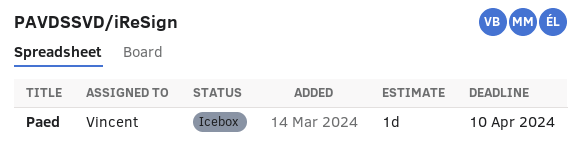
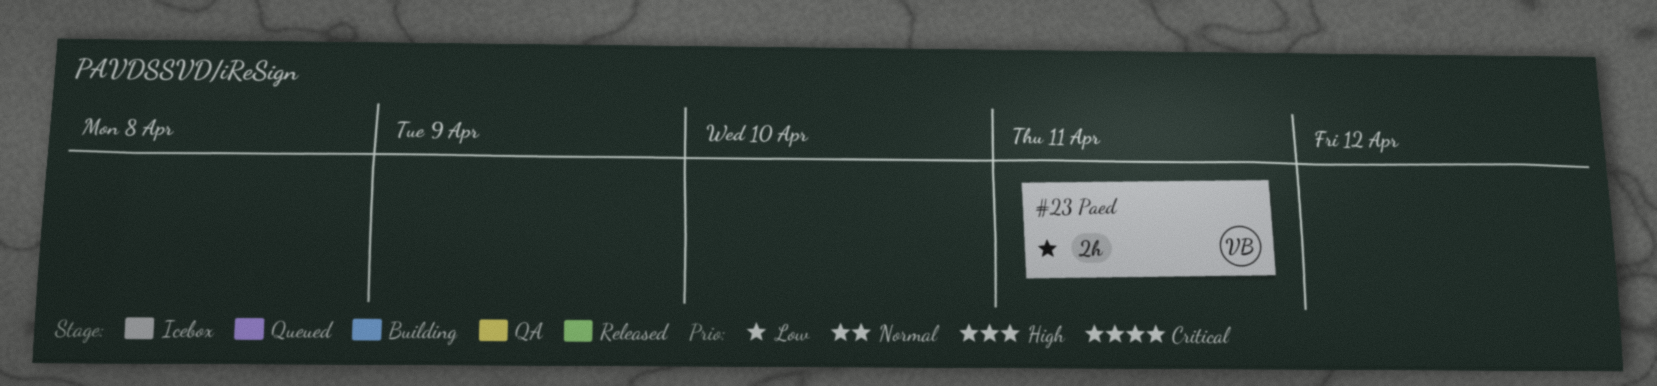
Paed, estimate: 1d -> 2h
Paed, due: Apr 10 -> Apr 11

